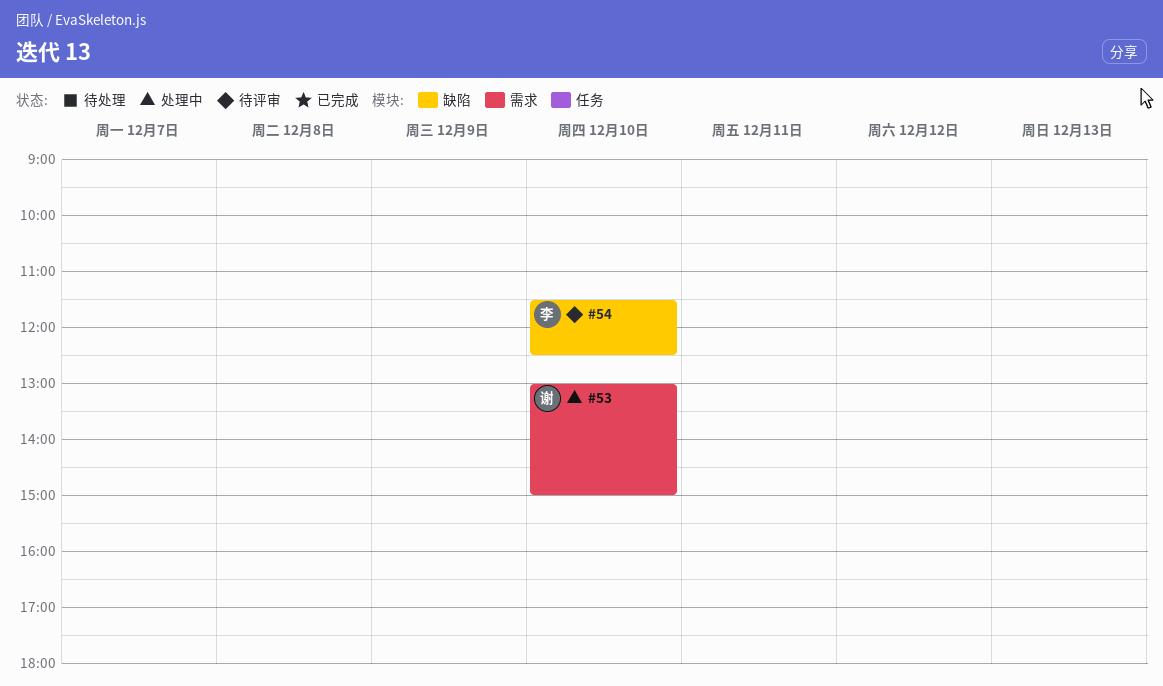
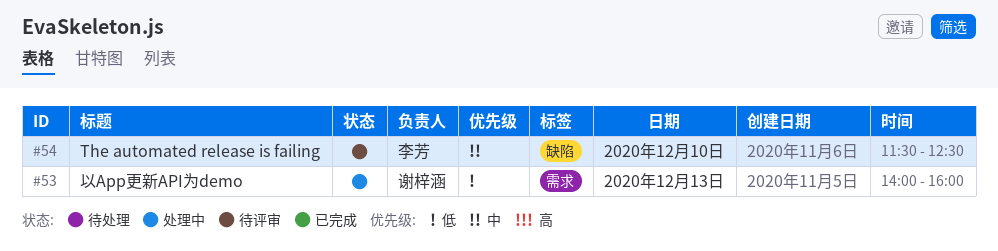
#53, day: Dec 10 -> Dec 13
#53, begins: 13:00 -> 14:00
#53, ends: 15:00 -> 16:00

